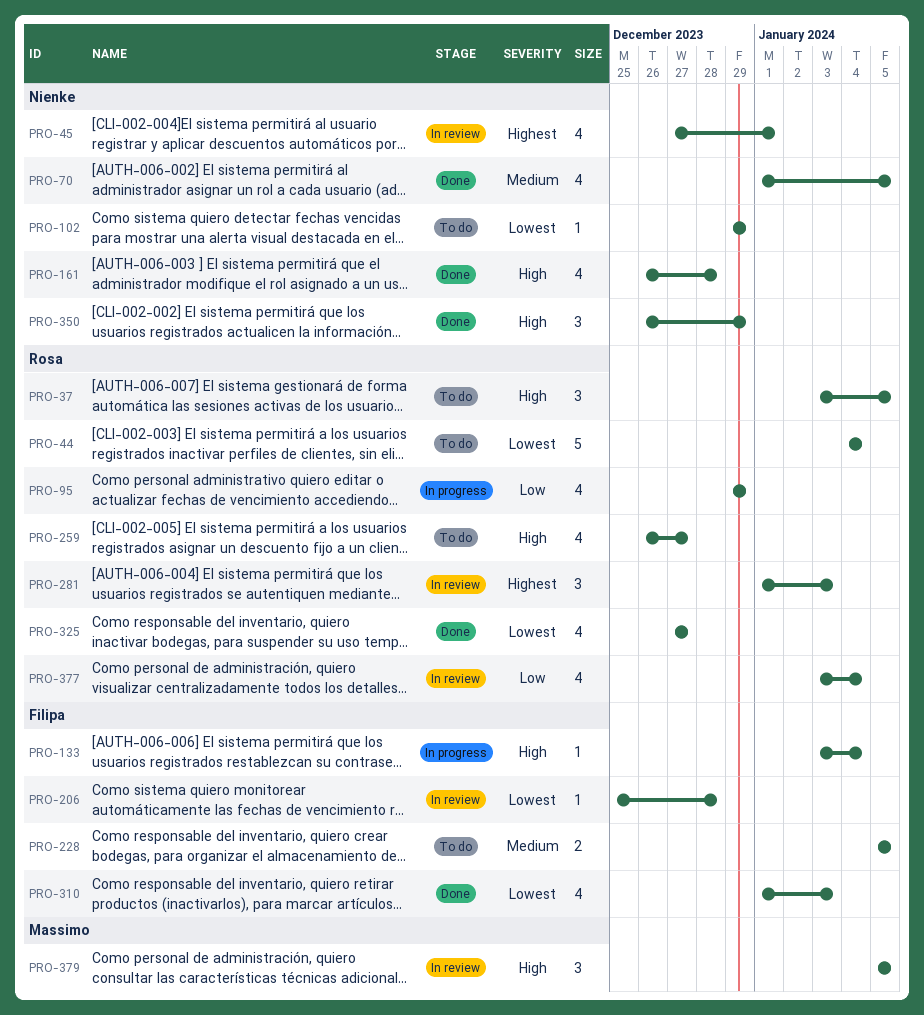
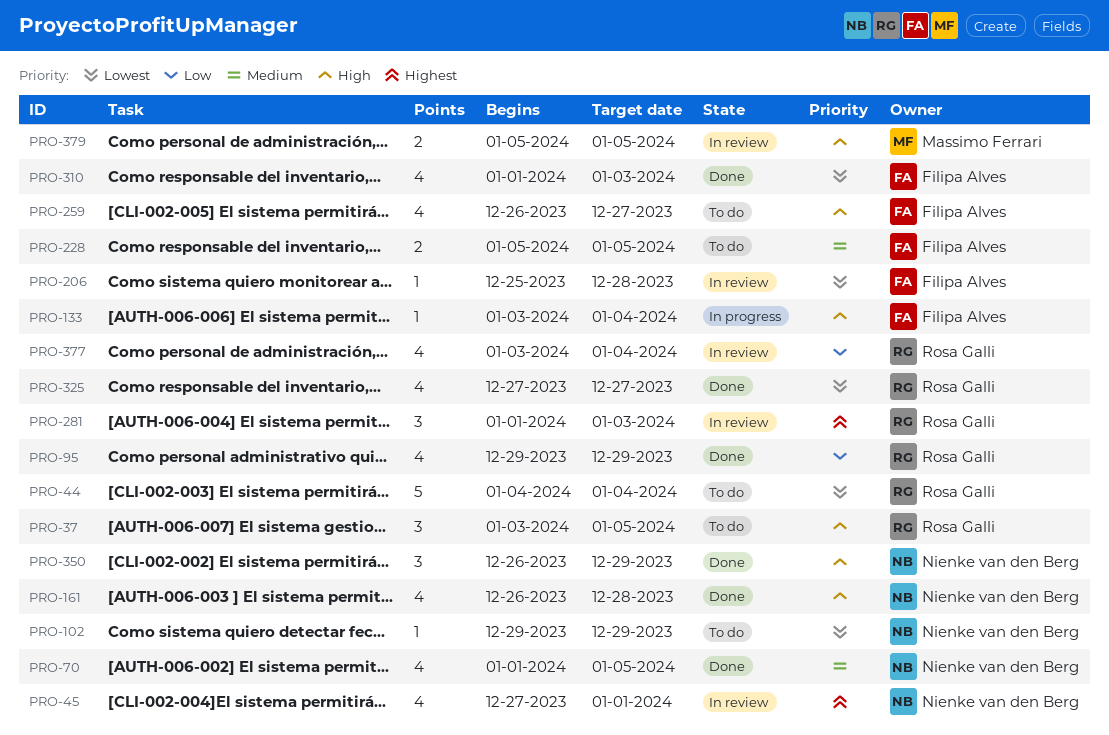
PRO-95, status: In progress -> Done
PRO-259, owner: Rosa Galli -> Filipa Alves
PRO-379, estimate: 3 -> 2

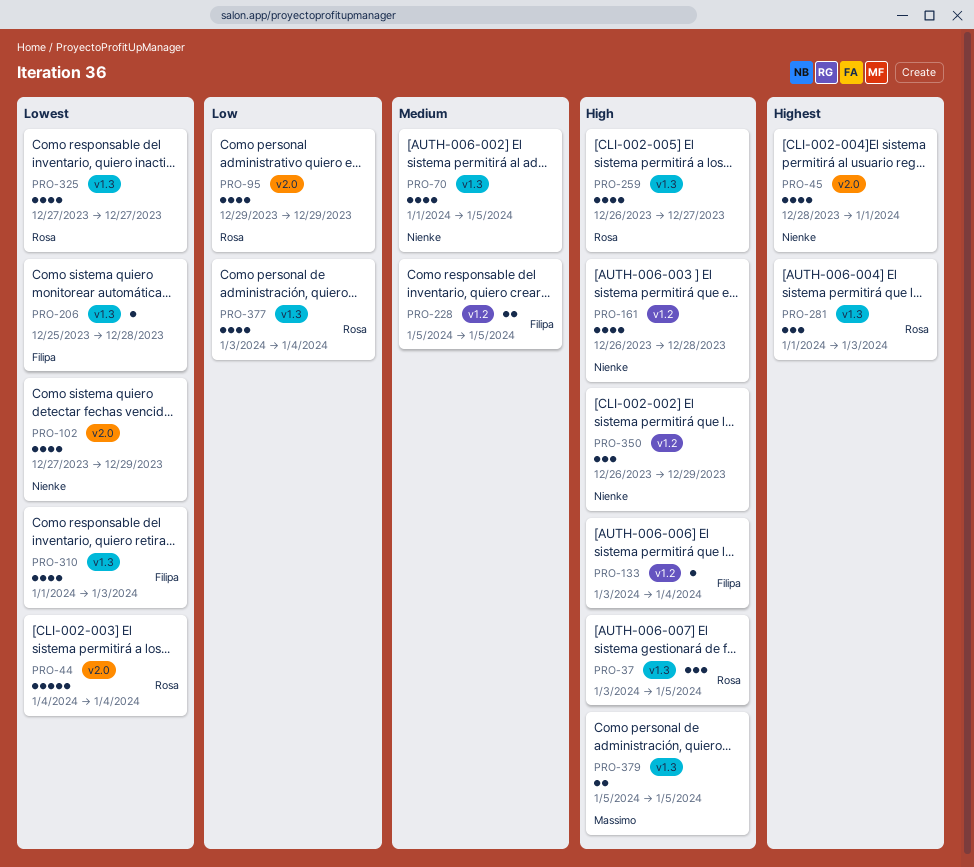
PRO-45, start: Dec 27 -> Dec 28
PRO-102, estimate: 1 -> 4
PRO-102, start: Dec 29 -> Dec 27
PRO-259, owner: Filipa Alves -> Rosa Galli

